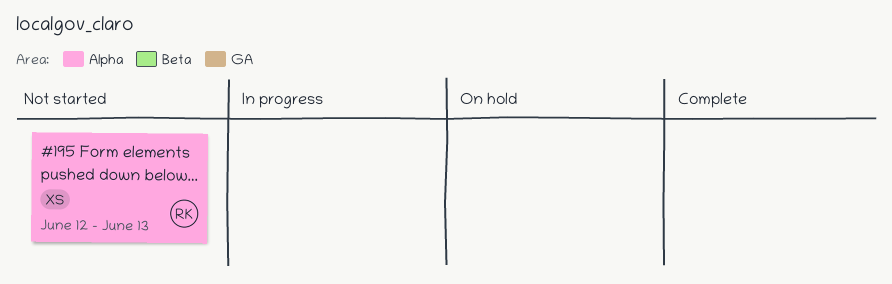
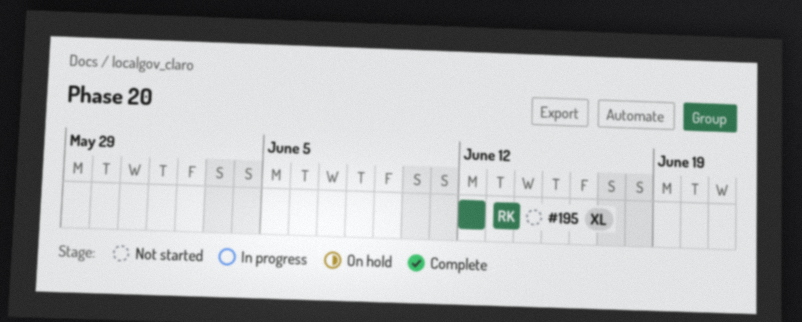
#195, estimate: XS -> XL
#195, due: Jun 13 -> Jun 12

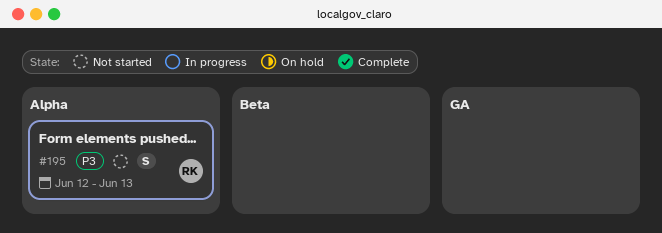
#195, estimate: XL -> S
#195, due: Jun 12 -> Jun 13

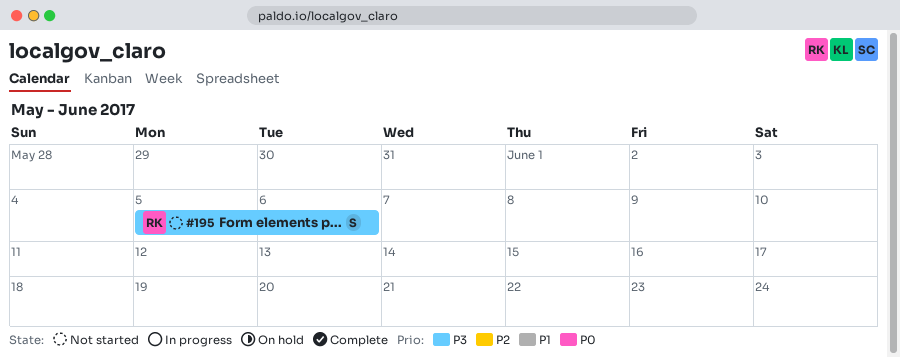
#195, start: Jun 12 -> Jun 5
#195, due: Jun 13 -> Jun 6

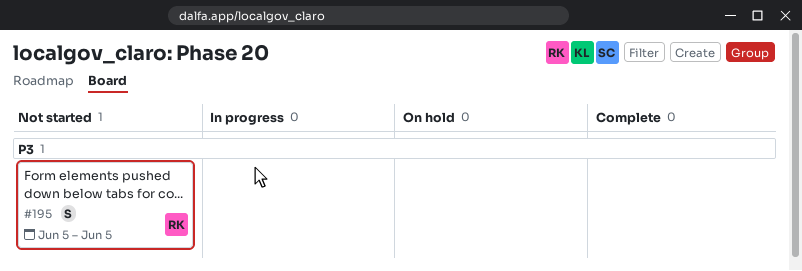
#195, due: Jun 6 -> Jun 5

